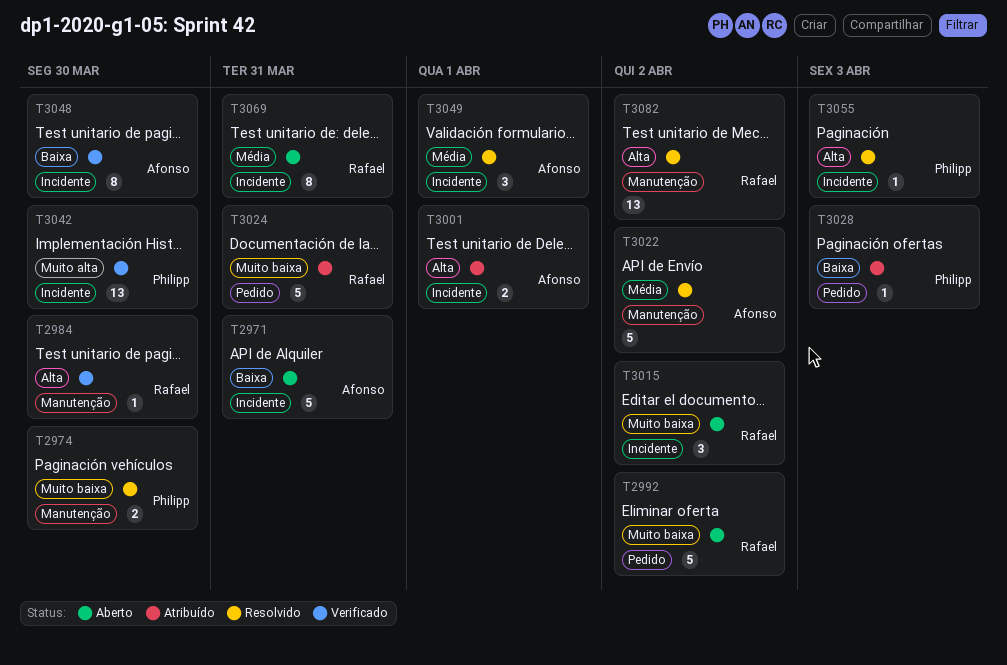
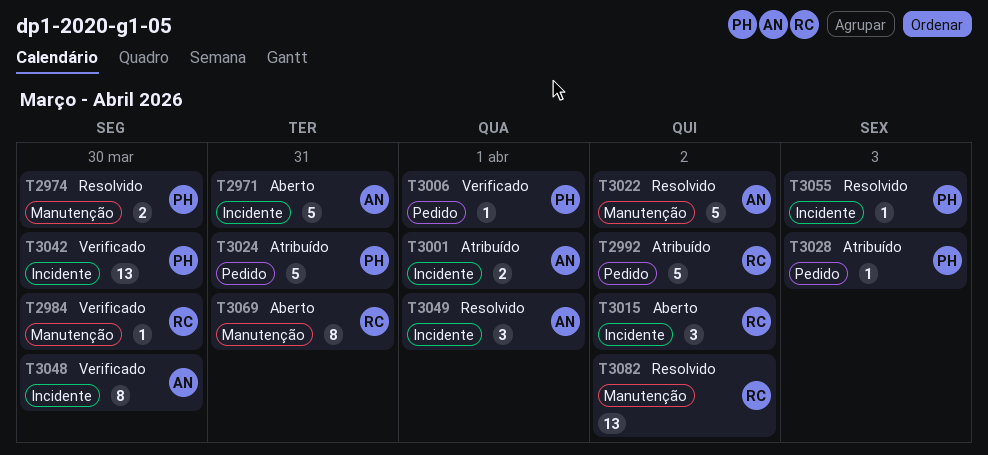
T2992, status: Aberto -> Atribuído
T3006: none -> present
T3024, owner: Rafael -> Philipp
T3069, label: Incidente -> Manutenção

